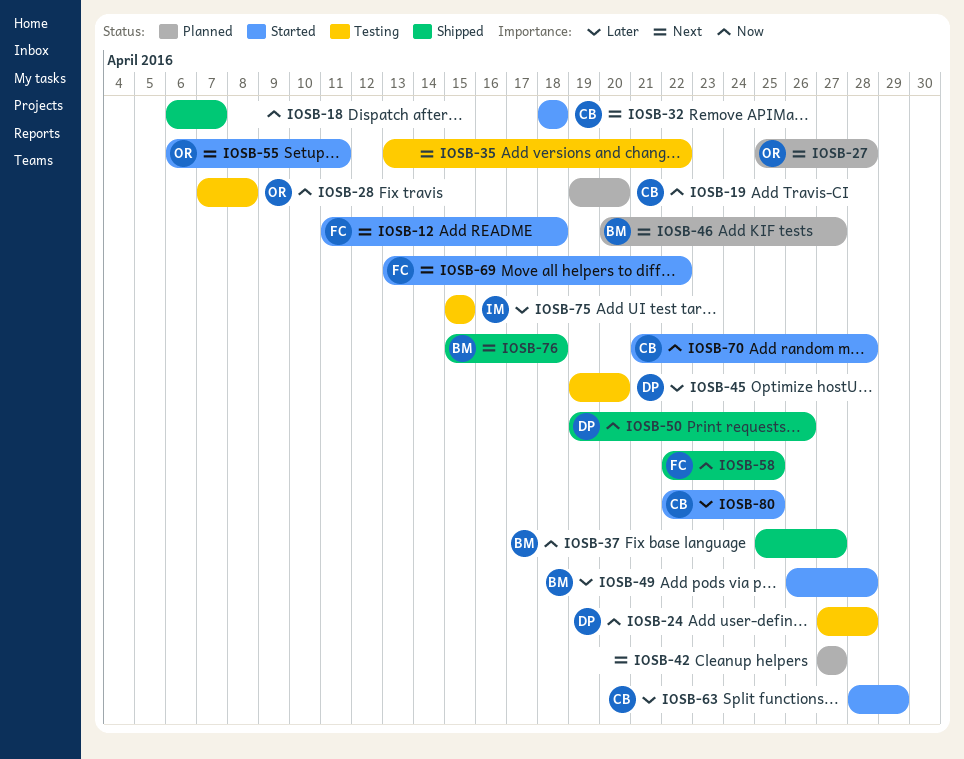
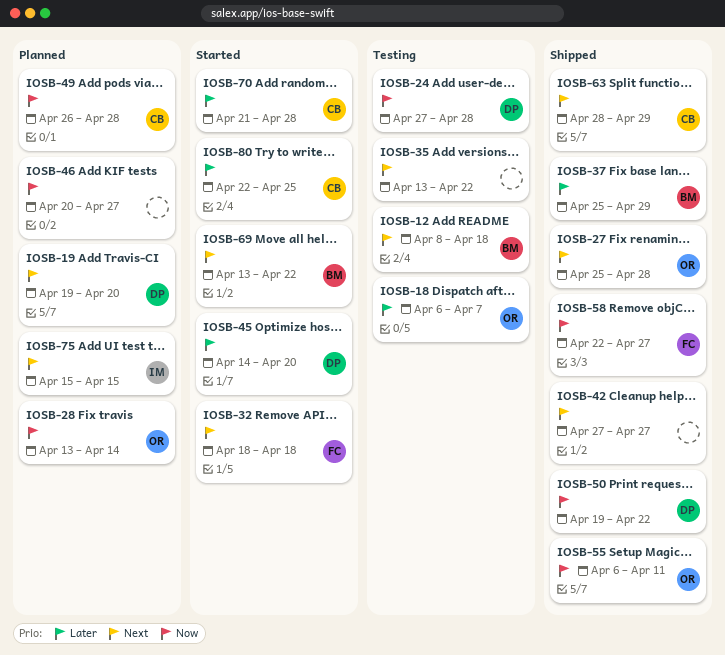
IOSB-12, status: Started -> Testing
IOSB-12, owner: FC -> BM
IOSB-12, start: Apr 11 -> Apr 8
IOSB-18, status: Shipped -> Testing
IOSB-18, owner: none -> OR
IOSB-18, priority: Now -> Later
IOSB-19, owner: CB -> DP
IOSB-19, priority: Now -> Next
IOSB-27, status: Planned -> Shipped
IOSB-28, status: Testing -> Planned
IOSB-28, start: Apr 7 -> Apr 13
IOSB-28, due: Apr 8 -> Apr 14
IOSB-32, owner: CB -> FC
IOSB-37, priority: Now -> Later
IOSB-37, due: Apr 27 -> Apr 29
IOSB-42, status: Planned -> Shipped
IOSB-45, status: Testing -> Started
IOSB-45, start: Apr 19 -> Apr 14
IOSB-46, owner: BM -> none
IOSB-46, priority: Next -> Now
IOSB-49, status: Started -> Planned
IOSB-49, owner: BM -> CB
IOSB-49, priority: Later -> Now
IOSB-50, due: Apr 26 -> Apr 22
IOSB-55, status: Started -> Shipped
IOSB-55, priority: Next -> Now
IOSB-58, due: Apr 25 -> Apr 27
IOSB-63, status: Started -> Shipped
IOSB-63, priority: Later -> Next
IOSB-69, owner: FC -> BM
IOSB-70, priority: Now -> Later
IOSB-75, status: Testing -> Planned
IOSB-75, priority: Later -> Next
IOSB-76: present -> none

